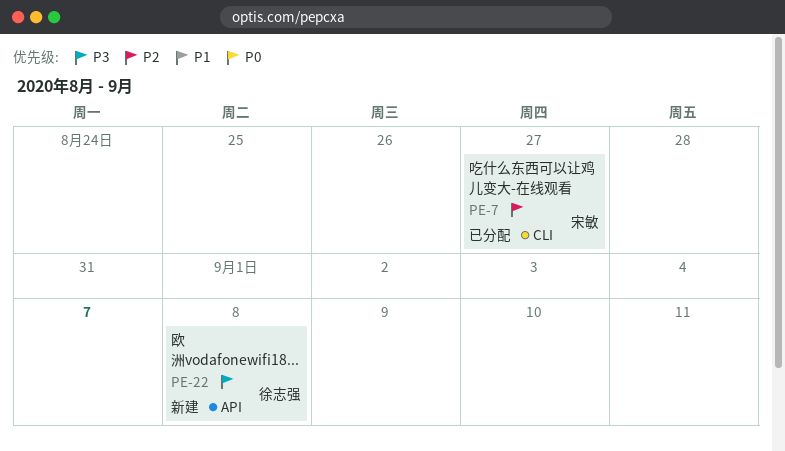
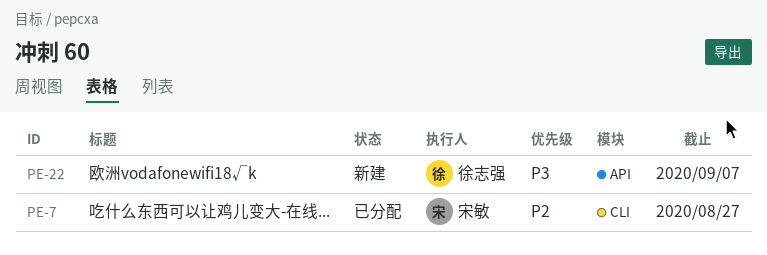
PE-22, due: Sep 8 -> Sep 7

